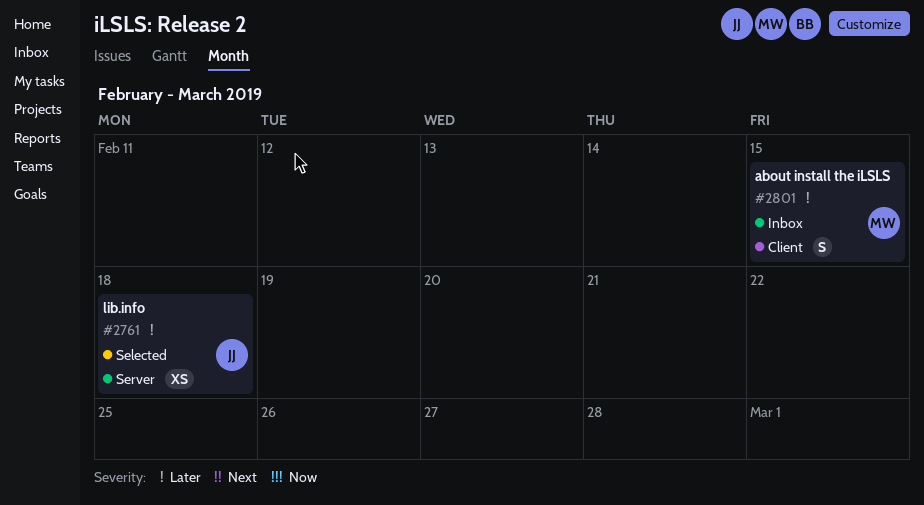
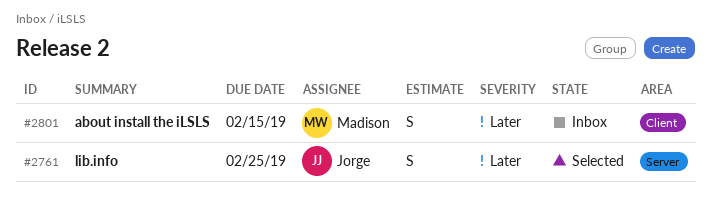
#2761, estimate: XS -> S
#2761, due: Feb 18 -> Feb 25

